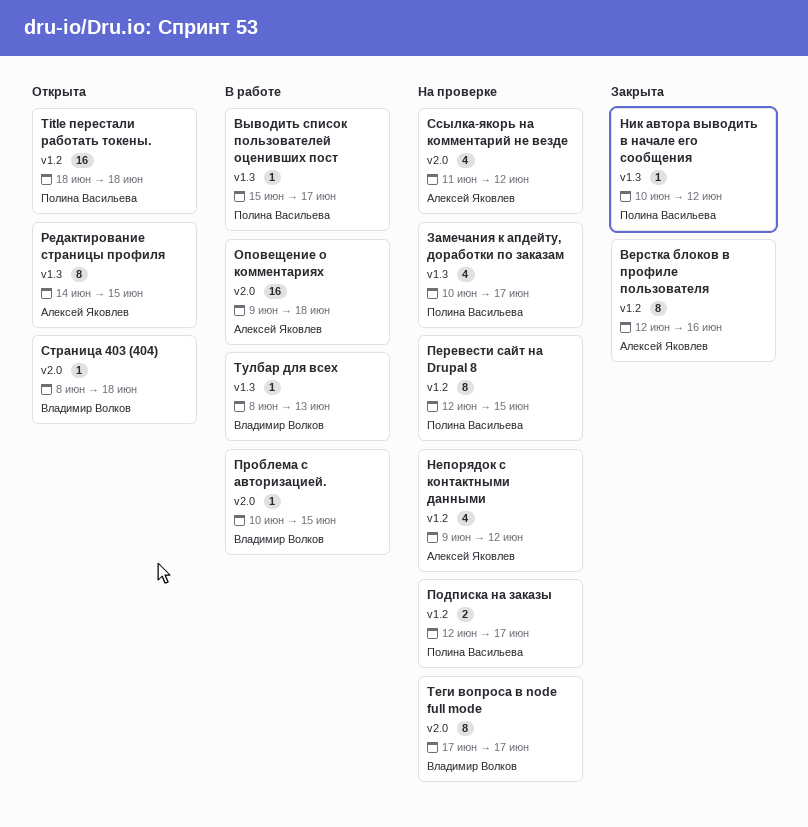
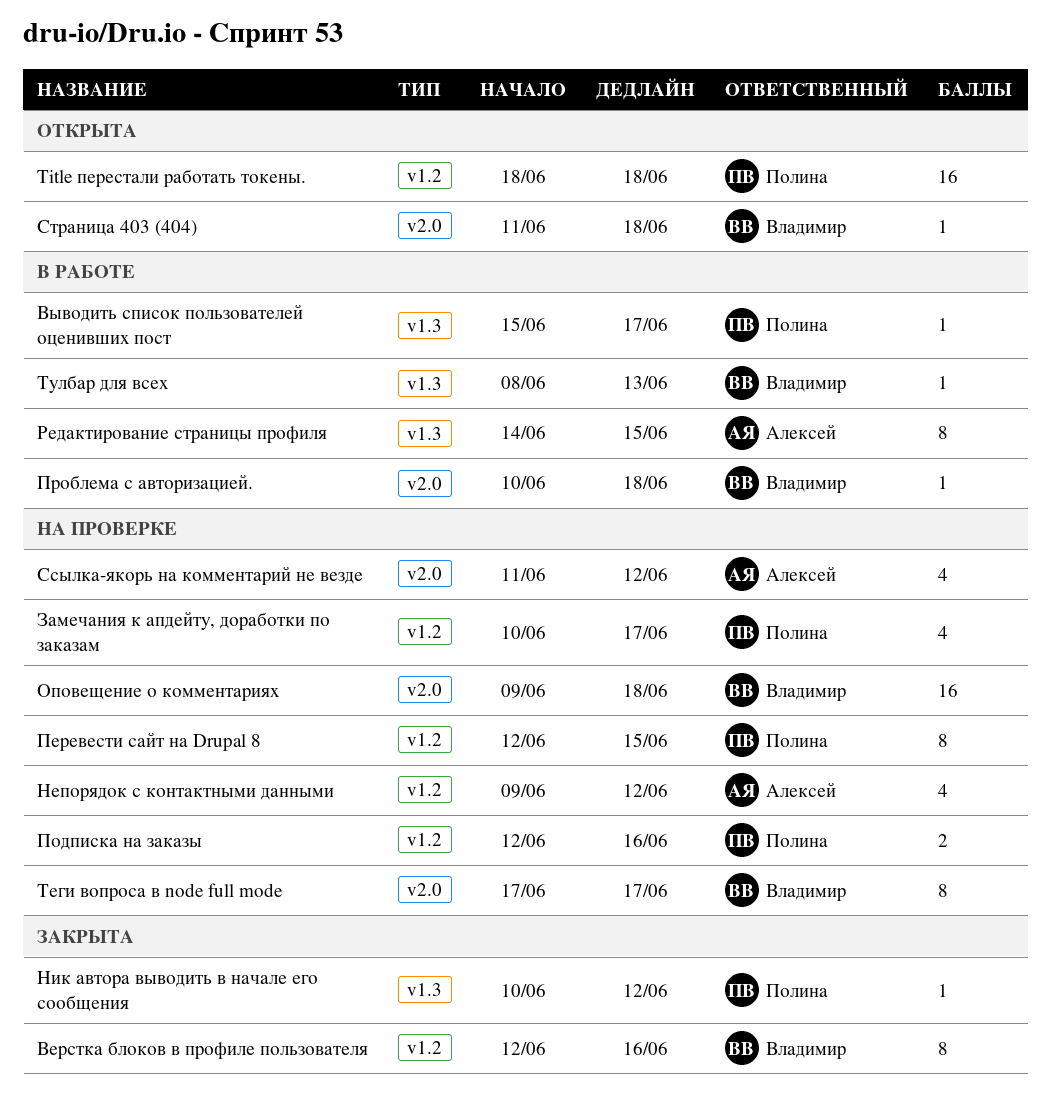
Верстка блоков в профиле пользователя, owner: Алексей Яковлев -> Владимир Волков
Замечания к апдейту, доработки по заказам, label: v1.3 -> v1.2
Оповещение о комментариях, status: В работе -> На проверке
Оповещение о комментариях, owner: Алексей Яковлев -> Владимир Волков
Подписка на заказы, due: Jun 17 -> Jun 16
Проблема с авторизацией., due: Jun 15 -> Jun 18
Редактирование страницы профиля, status: Открыта -> В работе
Страница 403 (404), start: Jun 8 -> Jun 11

